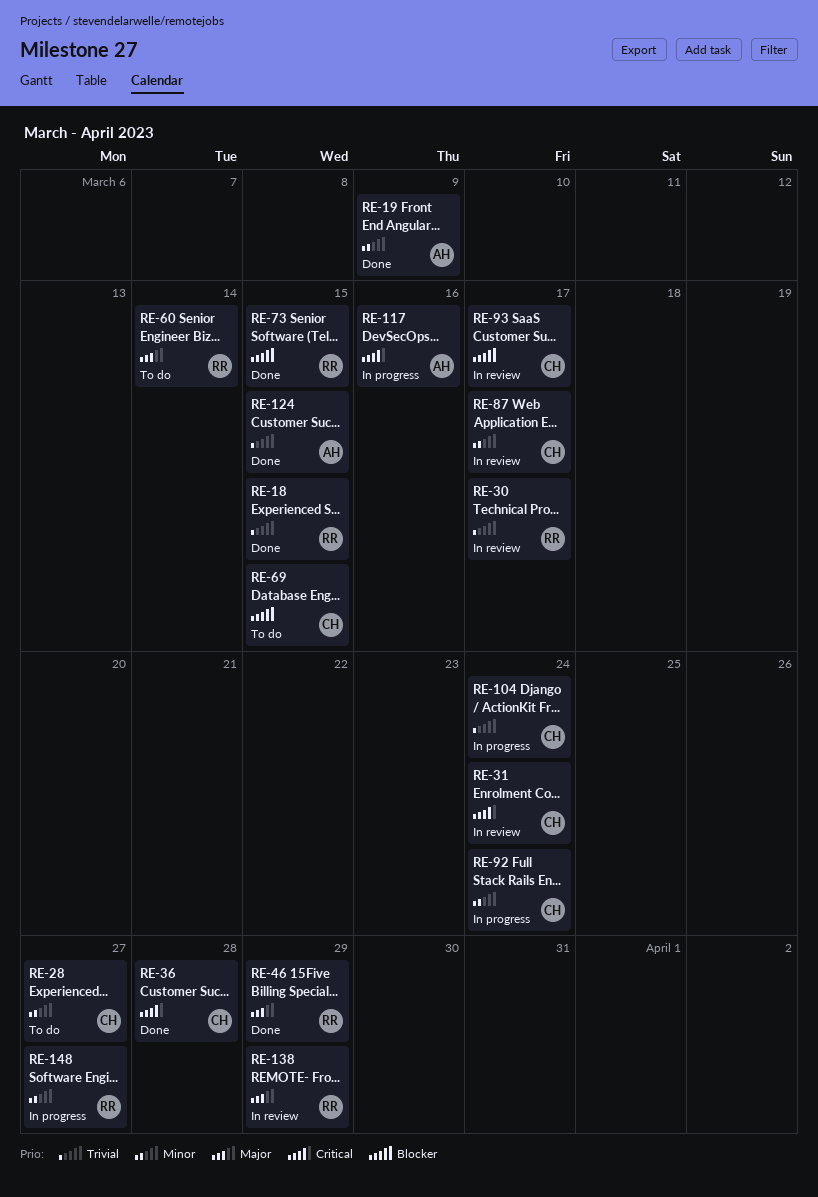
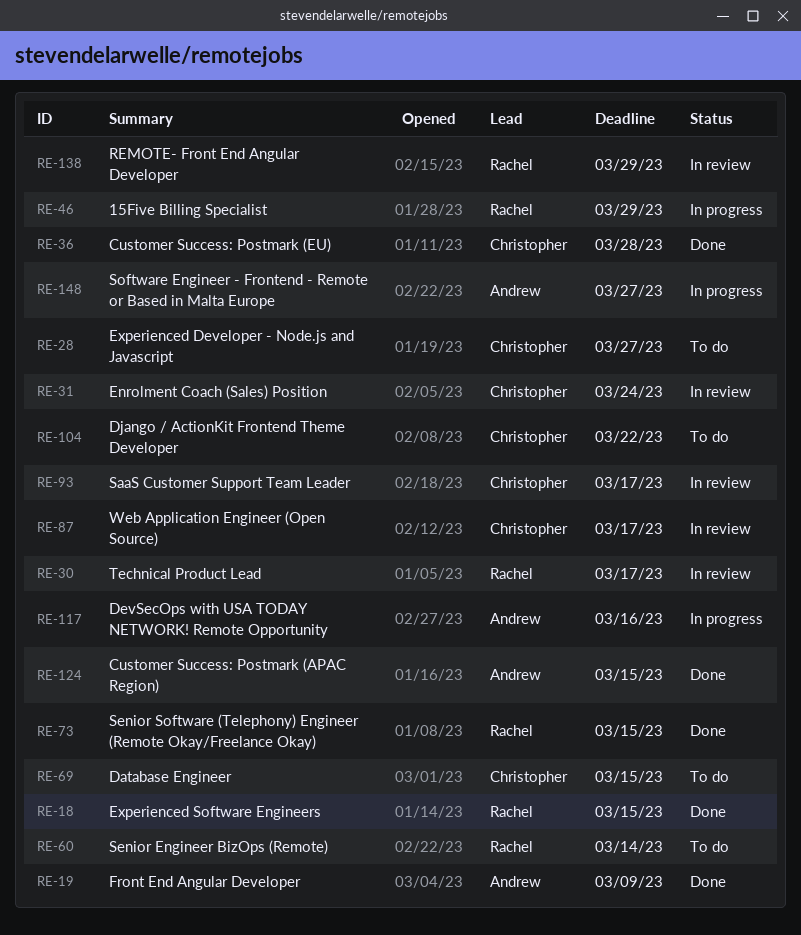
RE-46, status: Done -> In progress
RE-92: present -> none
RE-104, status: In progress -> To do
RE-104, due: Mar 24 -> Mar 22
RE-148, owner: Rachel -> Andrew

